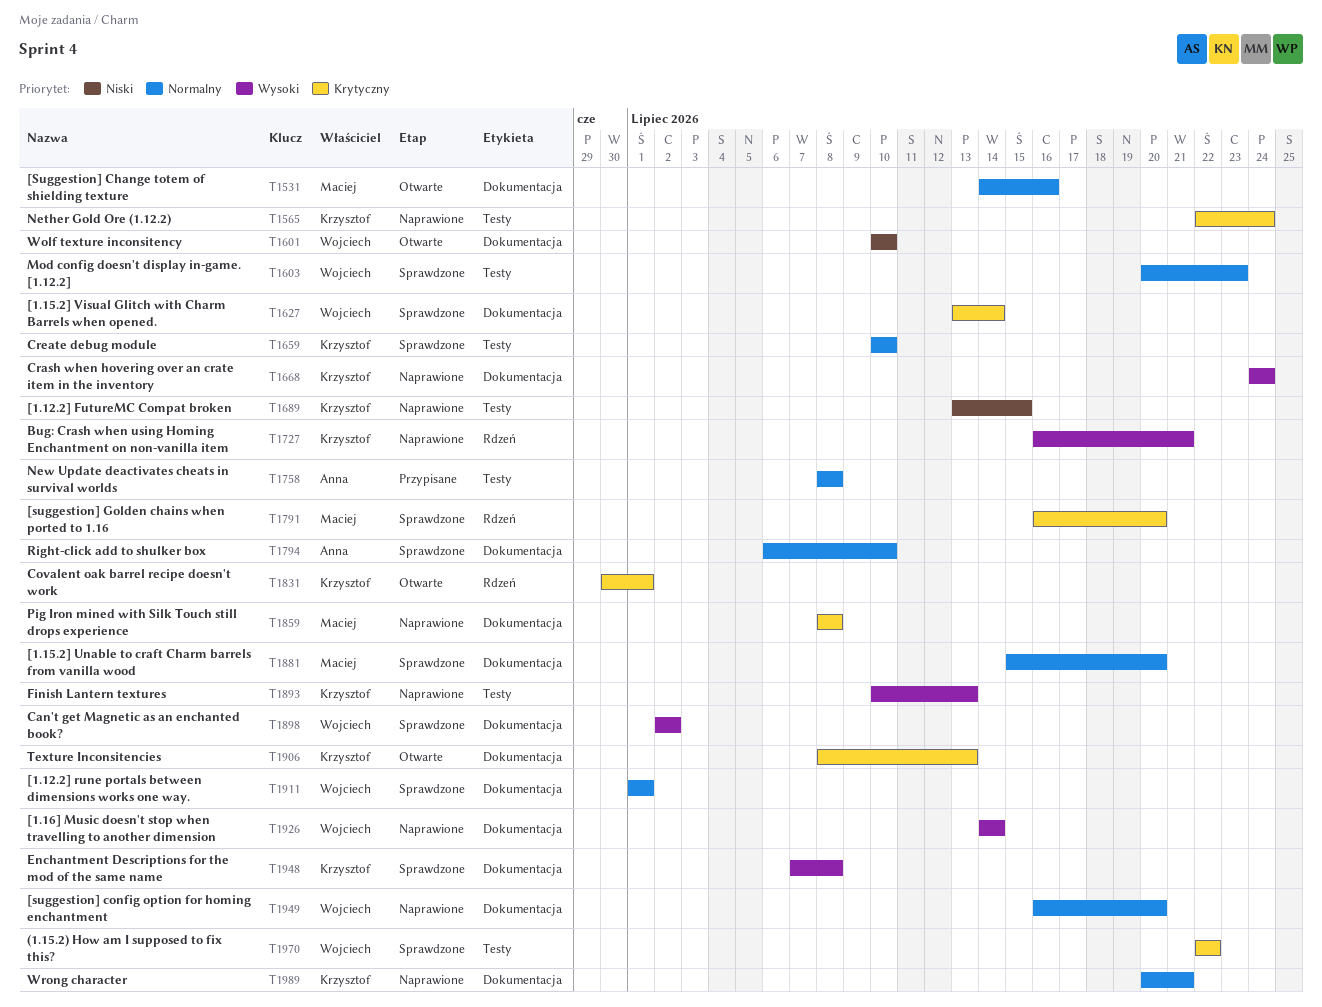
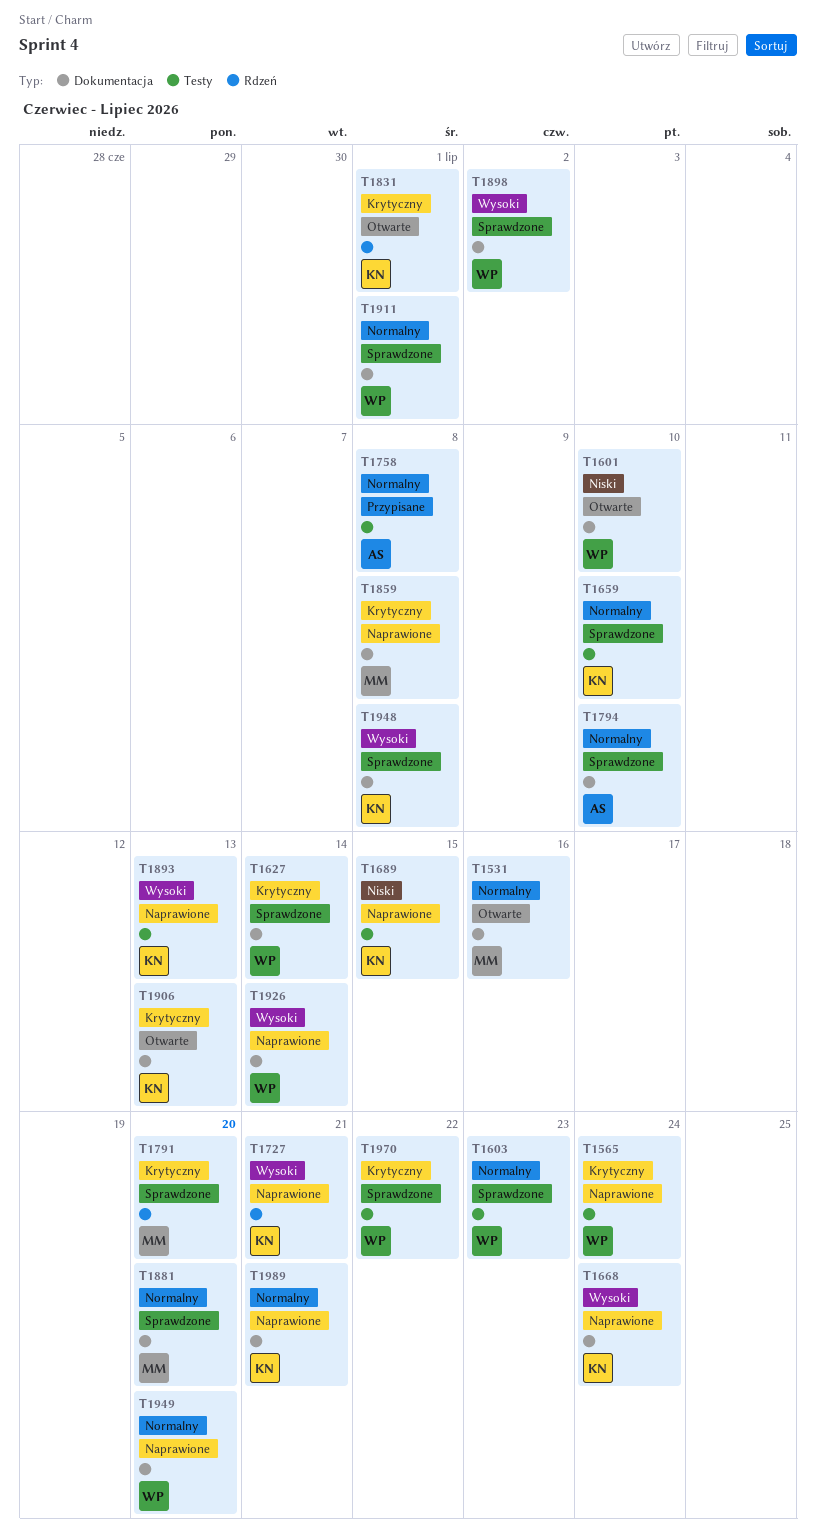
T1565, owner: Krzysztof -> Wojciech

